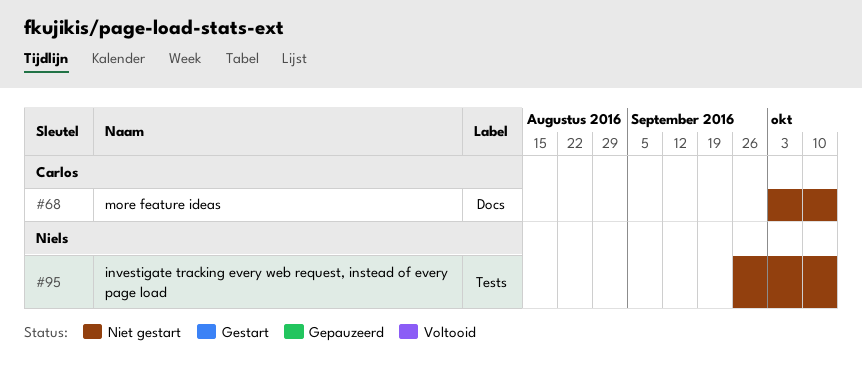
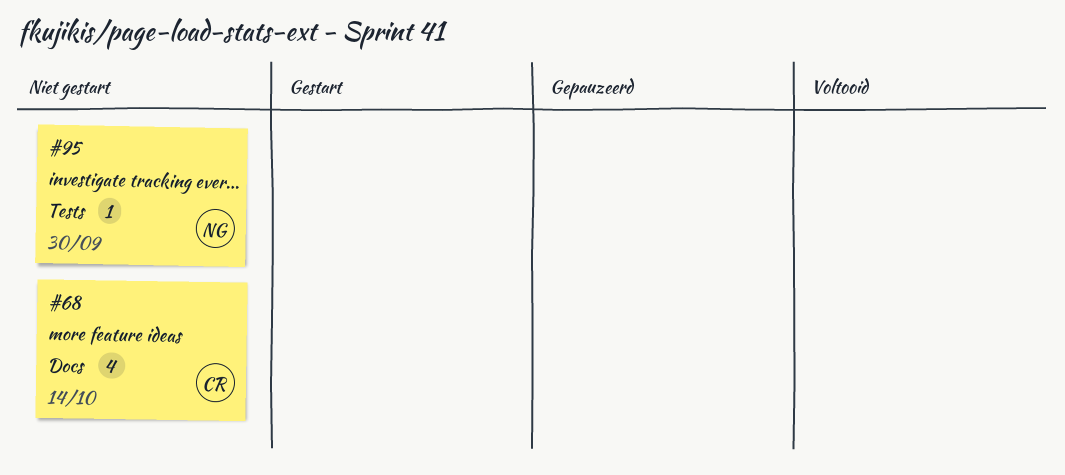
#95, due: Oct 14 -> Sep 30

